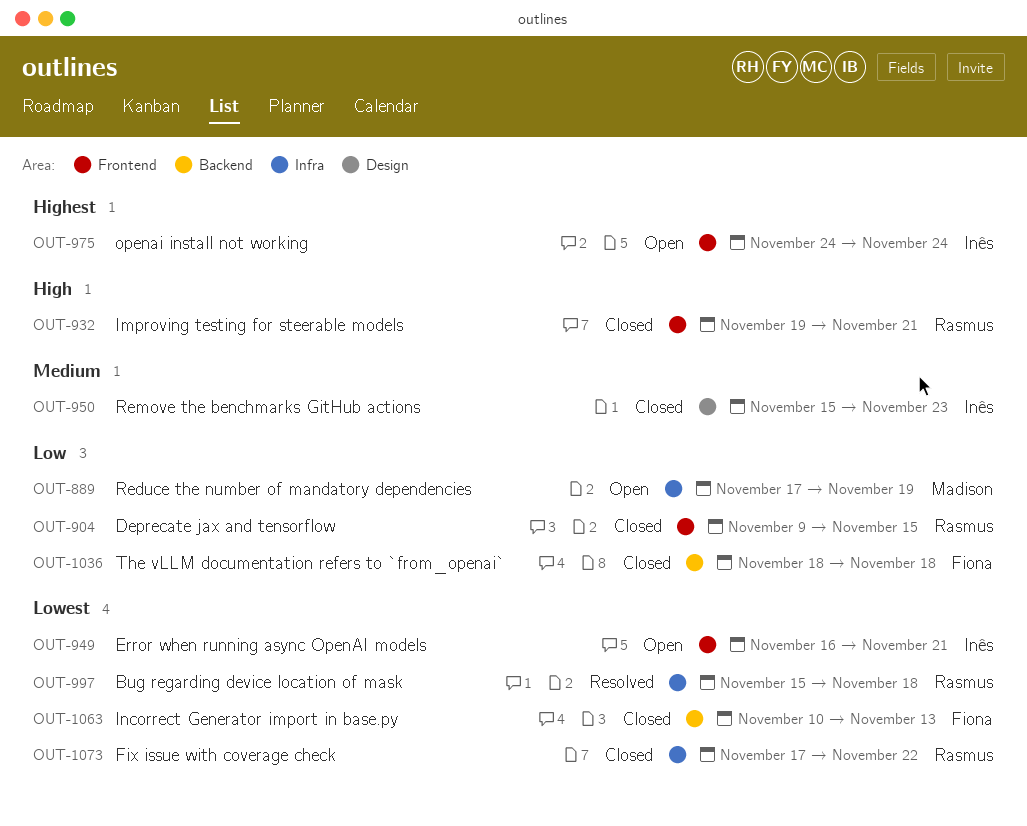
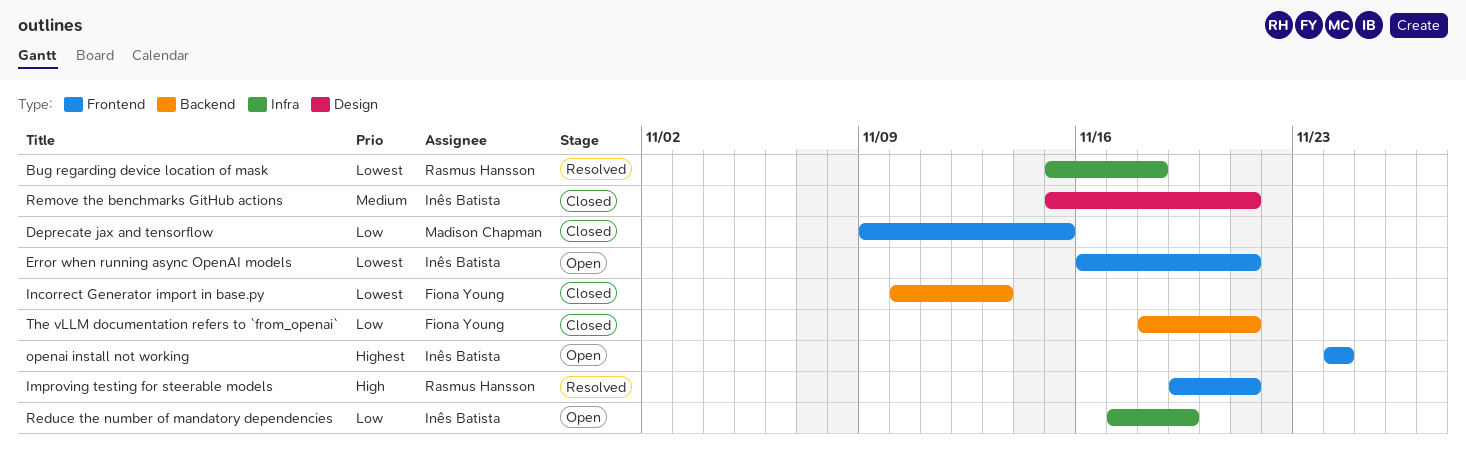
Deprecate jax and tensorflow, owner: Rasmus Hansson -> Madison Chapman
Fix issue with coverage check: present -> none
Improving testing for steerable models, status: Closed -> Resolved
Reduce the number of mandatory dependencies, owner: Madison Chapman -> Inês Batista
Remove the benchmarks GitHub actions, due: Nov 23 -> Nov 21
The vLLM documentation refers to `from_openai`, due: Nov 18 -> Nov 21

